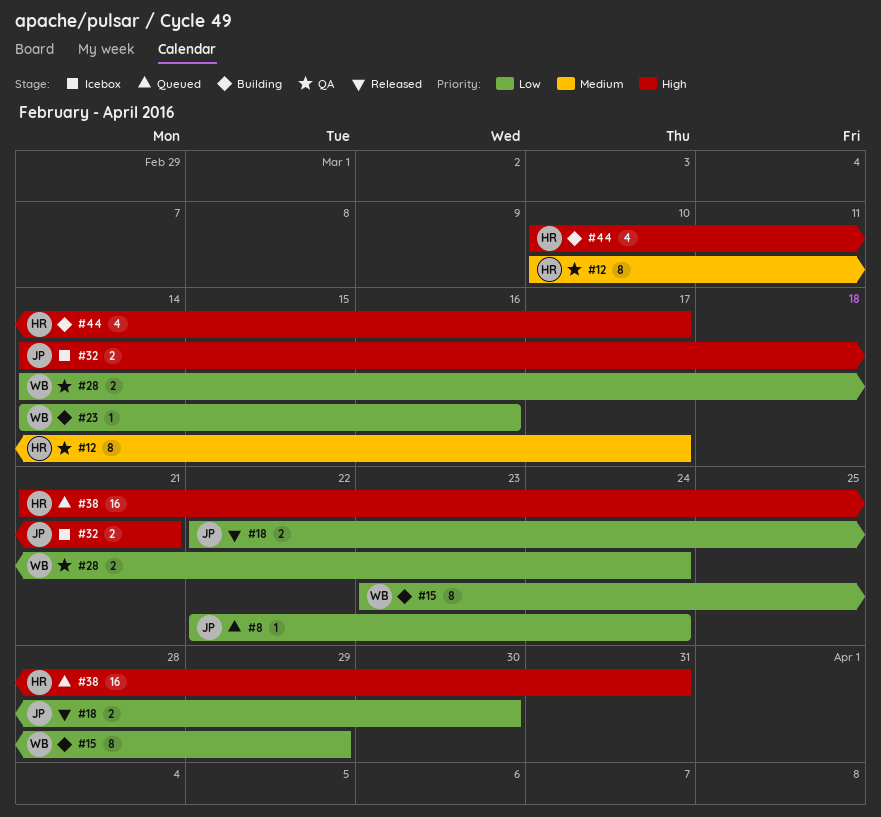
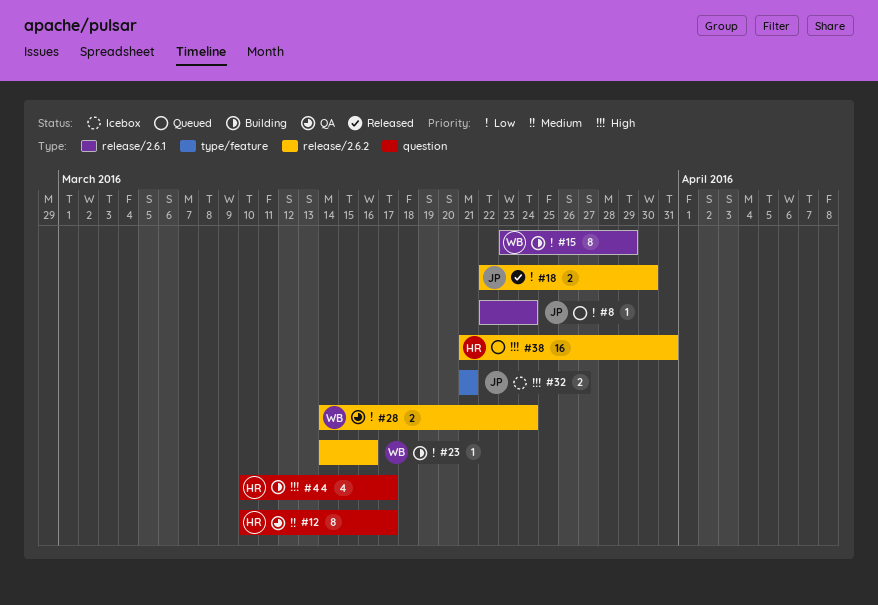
#32, start: Mar 14 -> Mar 21

